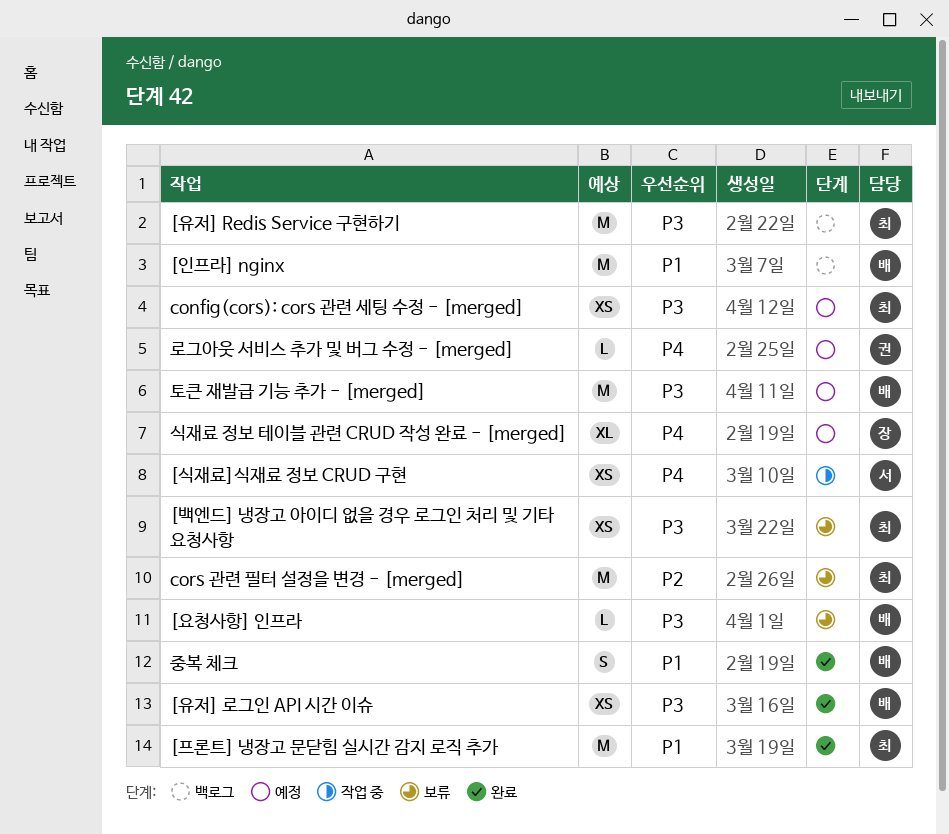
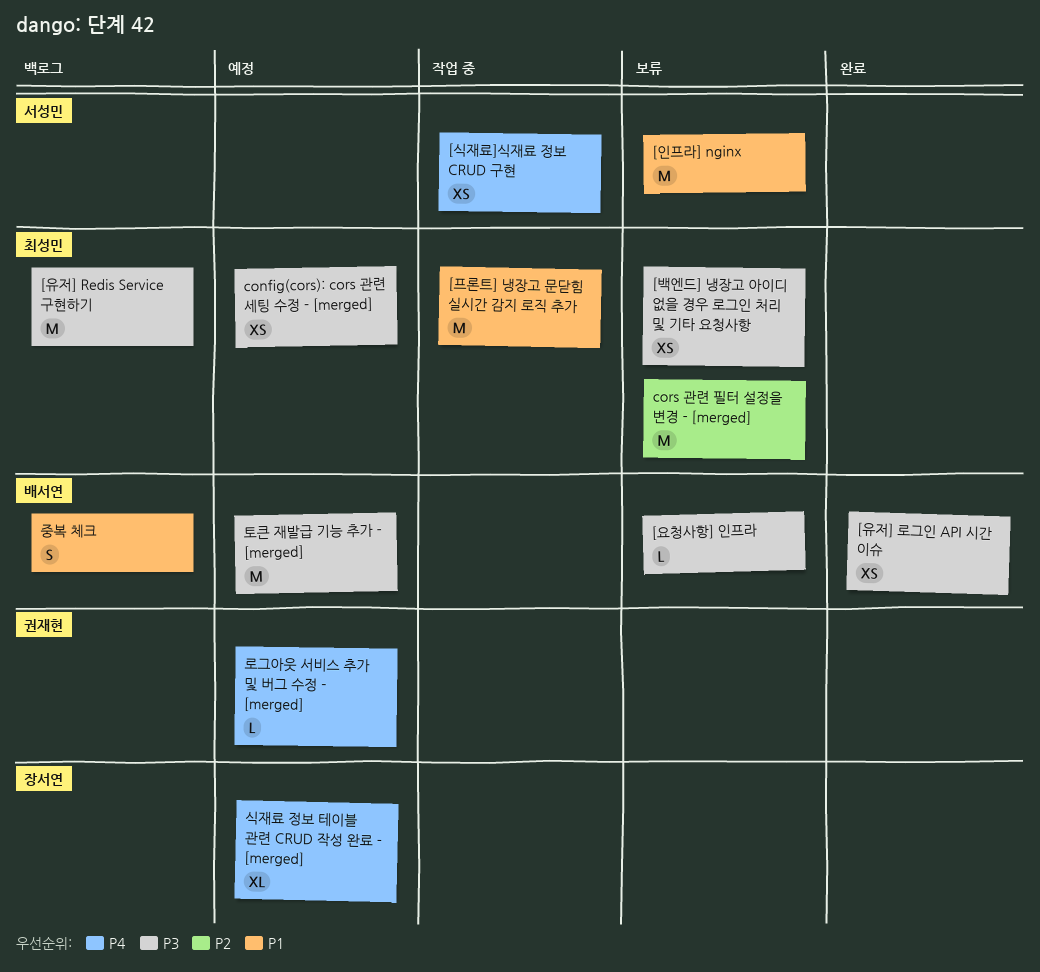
[인프라] nginx, status: 백로그 -> 보류
[인프라] nginx, owner: 배서연 -> 서성민
[프론트] 냉장고 문닫힘 실시간 감지 로직 추가, status: 완료 -> 작업 중
중복 체크, status: 완료 -> 백로그

